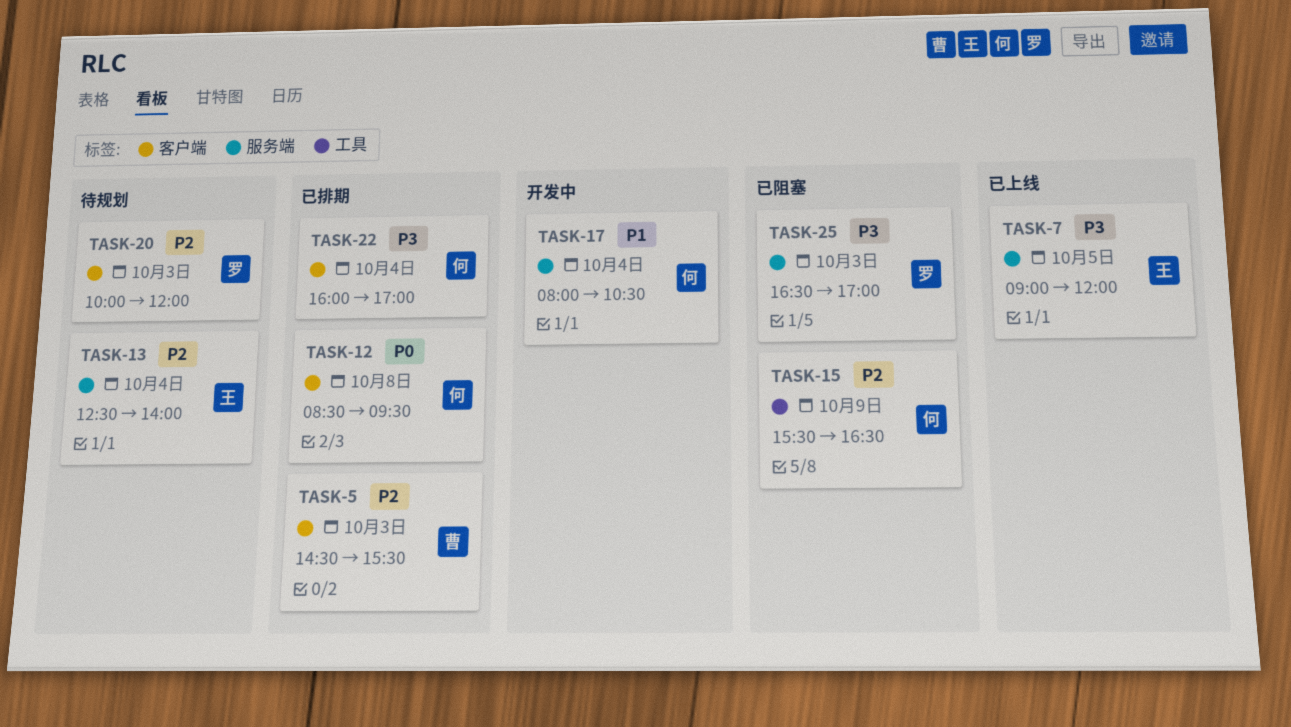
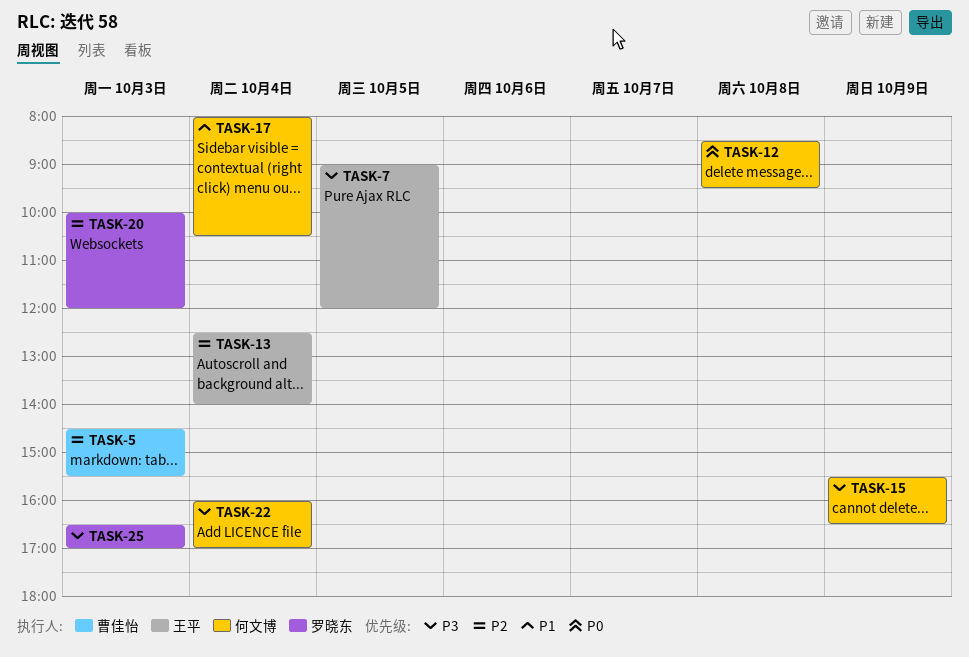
TASK-15, priority: P2 -> P3

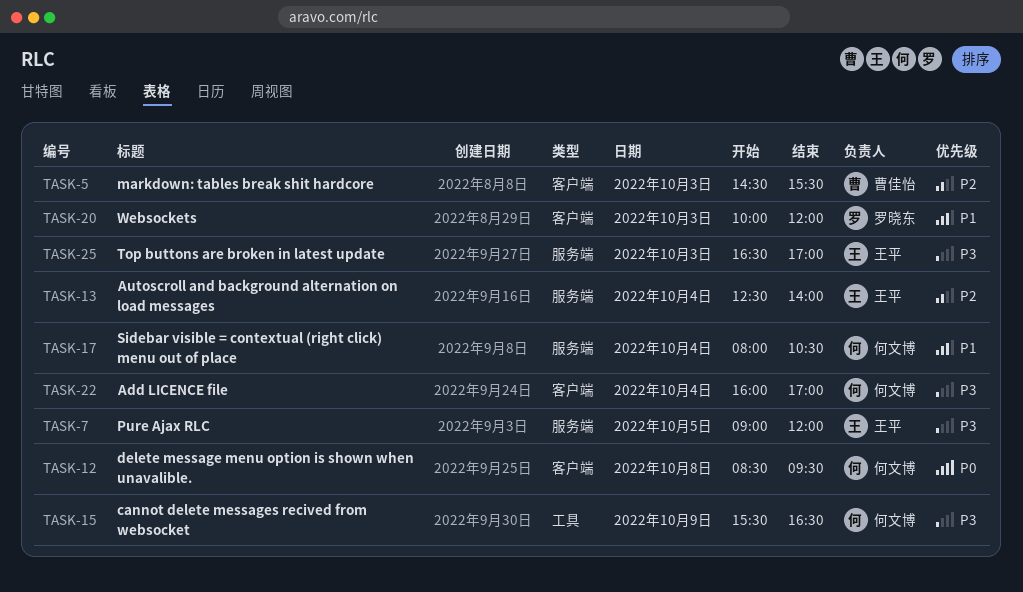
TASK-20, priority: P2 -> P1
TASK-25, owner: 罗晓东 -> 王平

